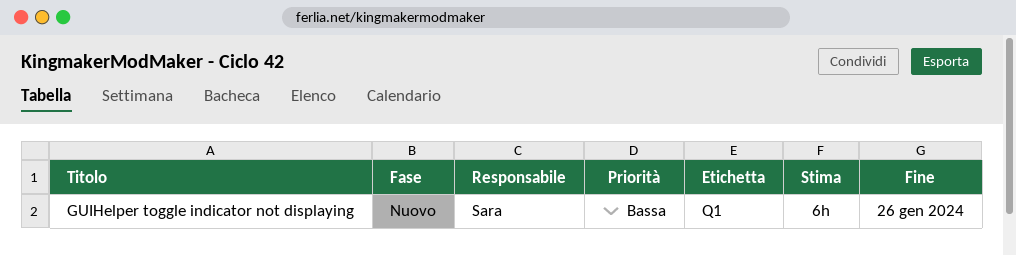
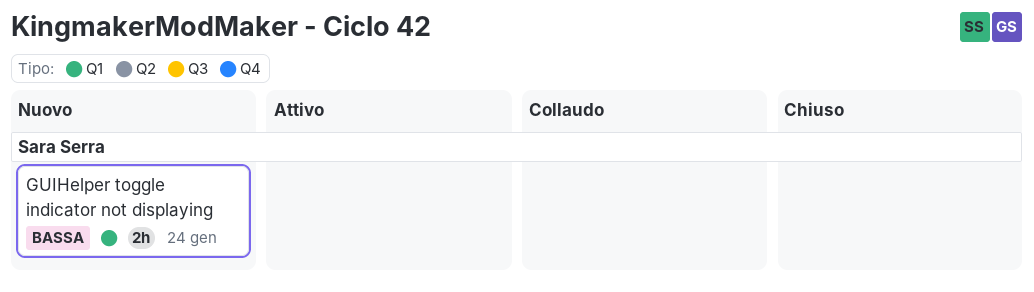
GUIHelper toggle indicator not displaying, estimate: 6h -> 2h
GUIHelper toggle indicator not displaying, due: Jan 26 -> Jan 24

